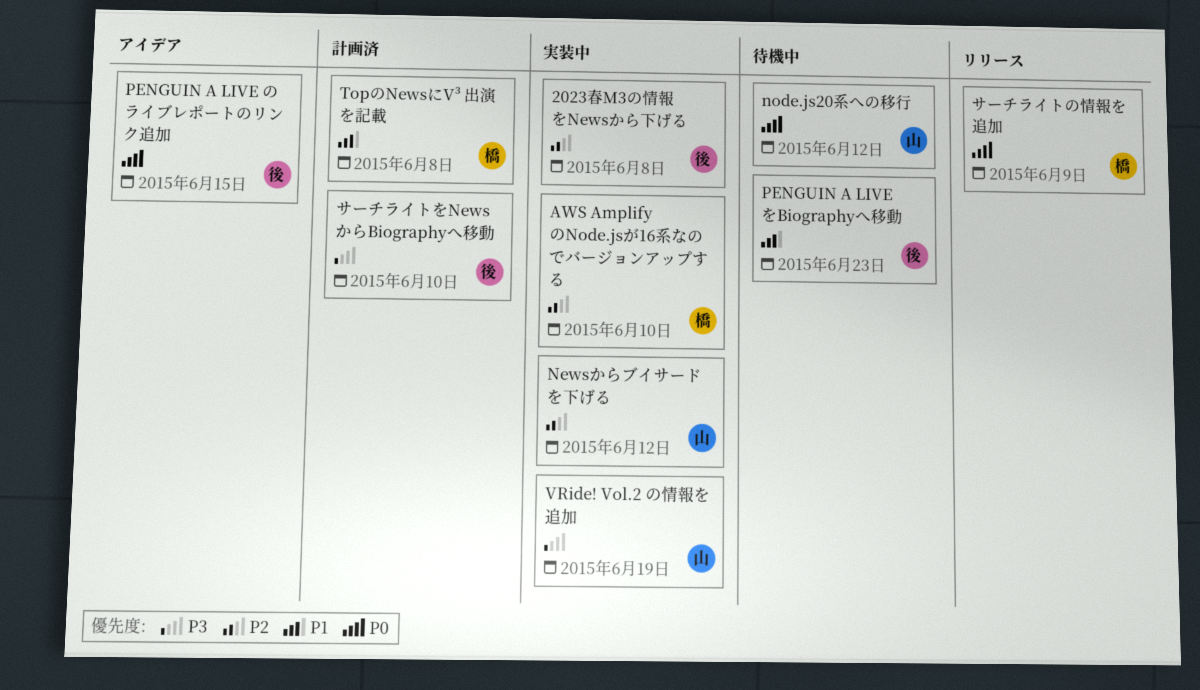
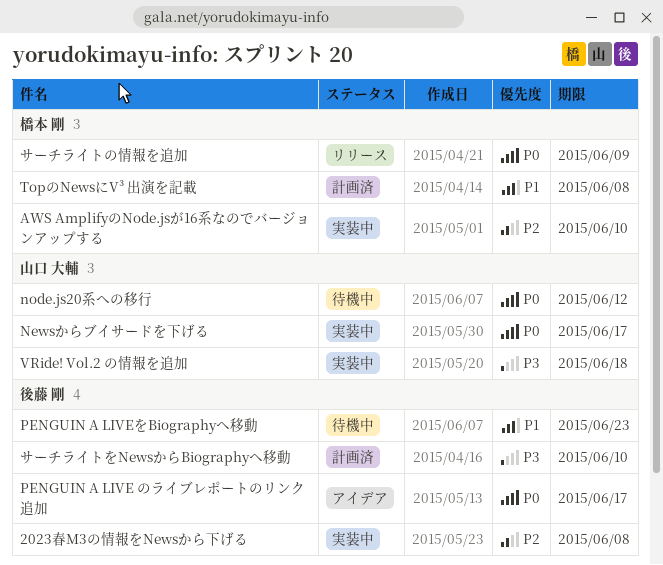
Newsからブイサードを下げる, priority: P2 -> P0
Newsからブイサードを下げる, due: Jun 12 -> Jun 17
PENGUIN A LIVE のライブレポートのリンク追加, due: Jun 15 -> Jun 17
VRide! Vol.2 の情報を追加, due: Jun 19 -> Jun 18

